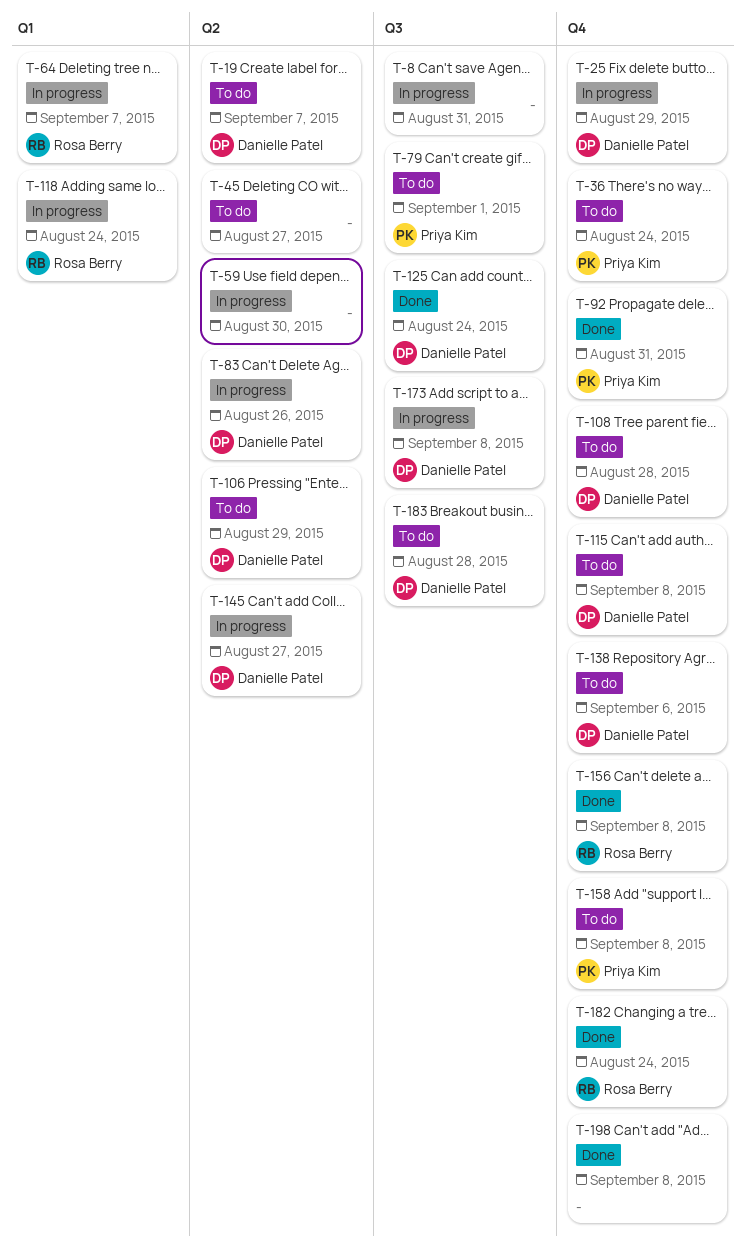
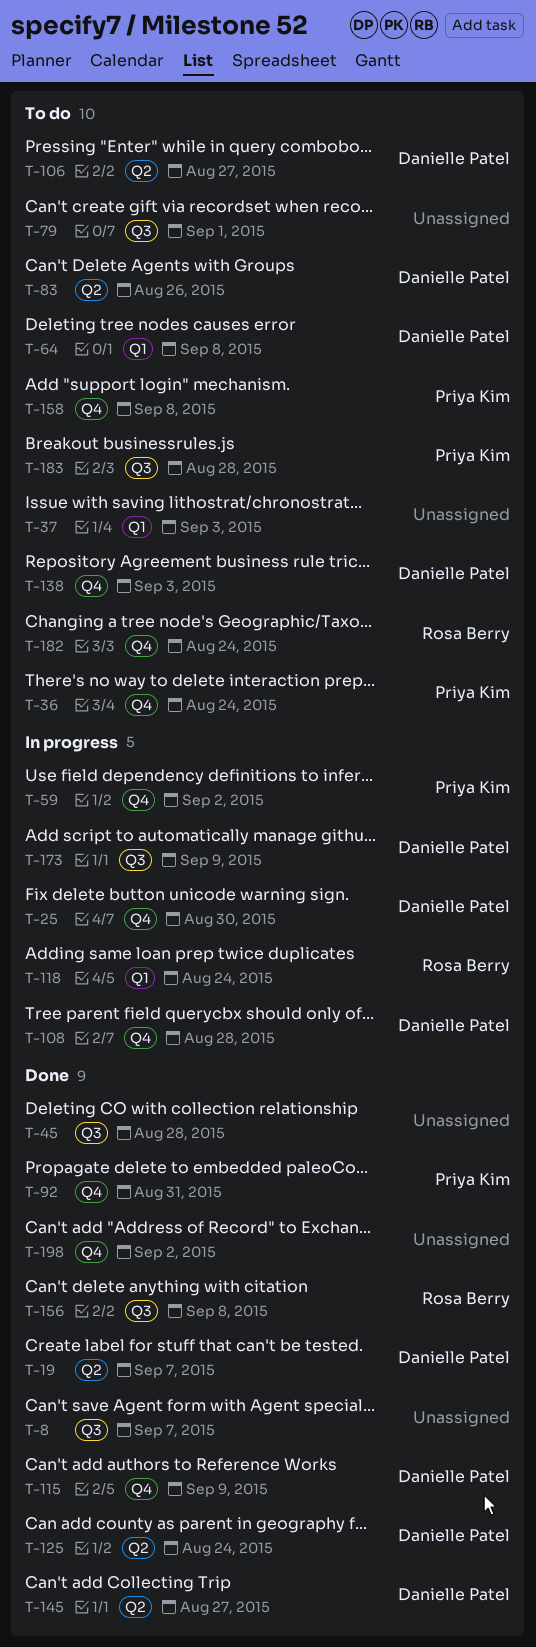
T-8, status: In progress -> Done
T-8, due: Aug 31 -> Sep 7
T-19, status: To do -> Done
T-25, due: Aug 29 -> Aug 30
T-37: none -> present
T-45, status: To do -> Done
T-45, label: Q2 -> Q3
T-45, due: Aug 27 -> Aug 28
T-59, owner: none -> Priya Kim
T-59, label: Q2 -> Q4
T-59, due: Aug 30 -> Sep 2
T-64, status: In progress -> To do
T-64, owner: Rosa Berry -> Danielle Patel
T-64, due: Sep 7 -> Sep 8
T-79, owner: Priya Kim -> none
T-83, status: In progress -> To do
T-106, due: Aug 29 -> Aug 27
T-108, status: To do -> In progress
T-115, status: To do -> Done
T-115, due: Sep 8 -> Sep 9
T-125, label: Q3 -> Q2
T-138, due: Sep 6 -> Sep 3
T-145, status: In progress -> Done
T-156, label: Q4 -> Q3
T-173, due: Sep 8 -> Sep 9
T-182, status: Done -> To do
T-183, owner: Danielle Patel -> Priya Kim
T-198, due: Sep 8 -> Sep 2

